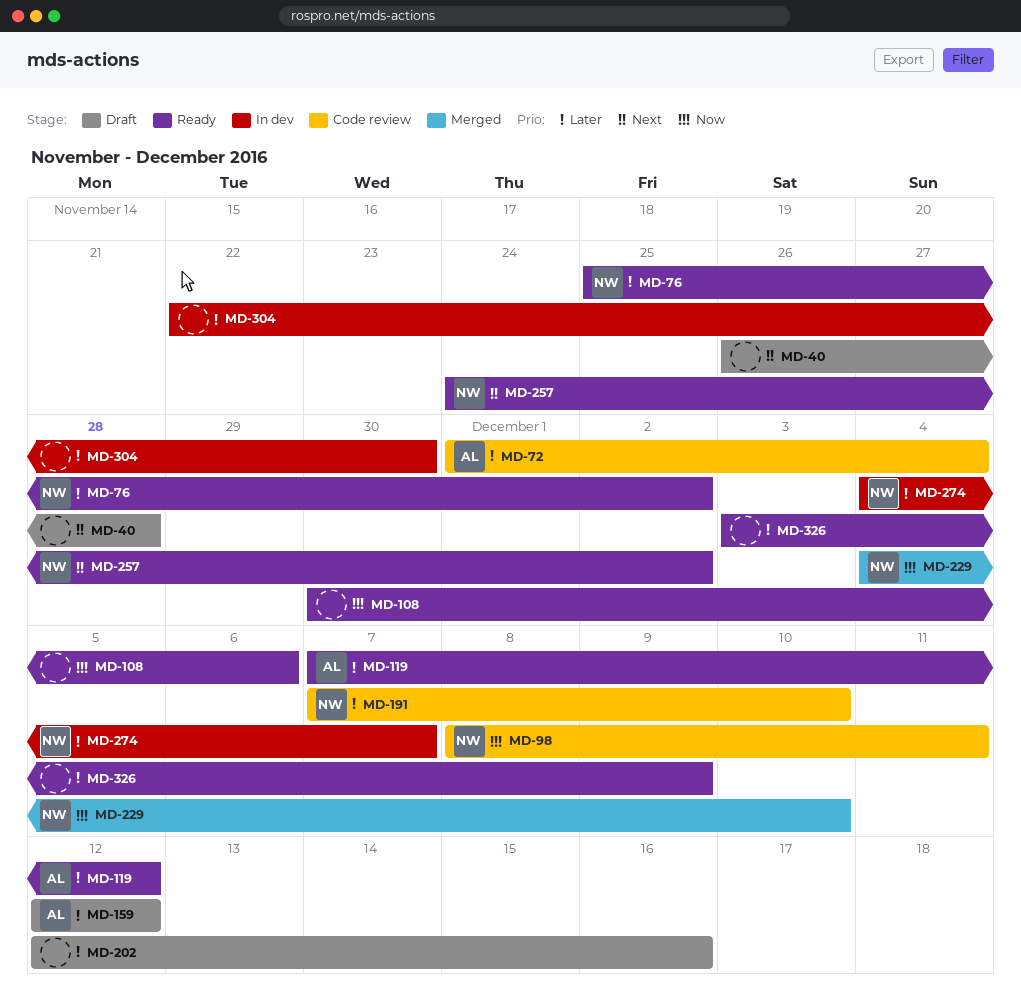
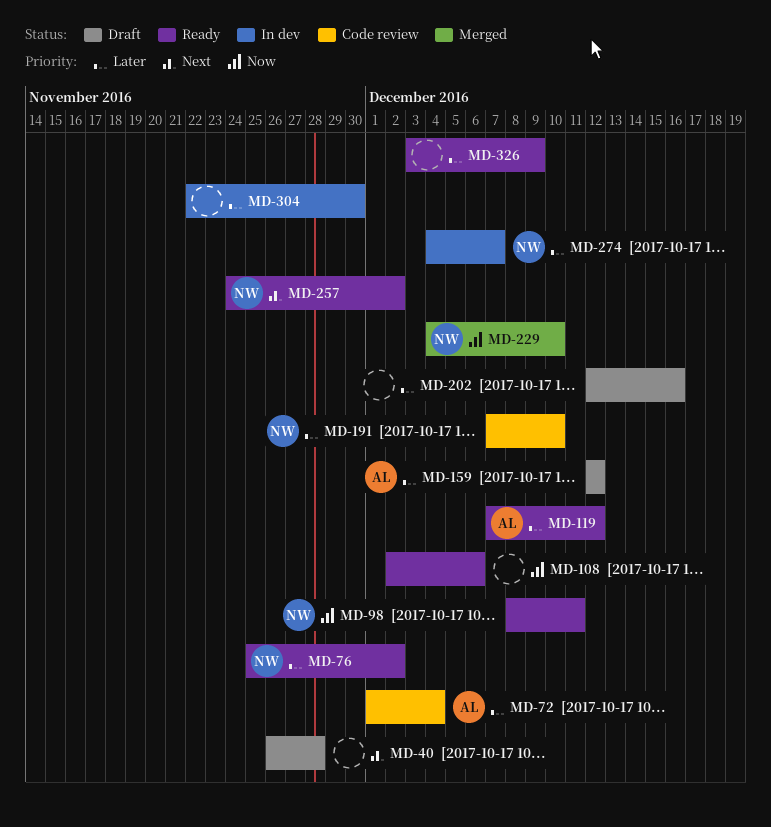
MD-98, status: Code review -> Ready
MD-108, start: Nov 30 -> Dec 2

